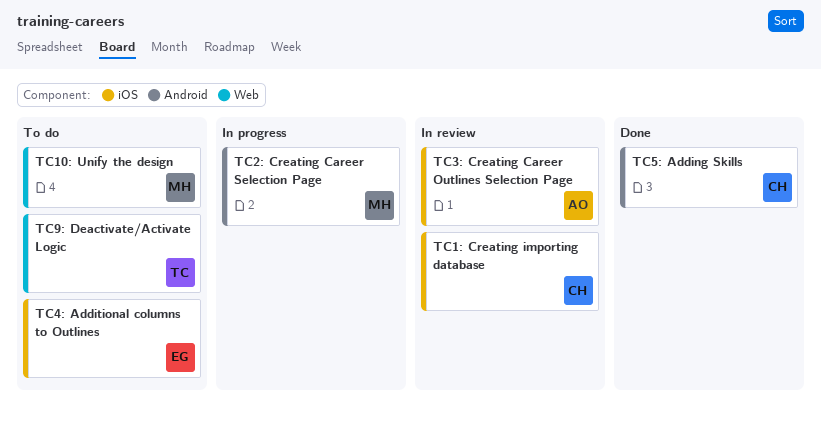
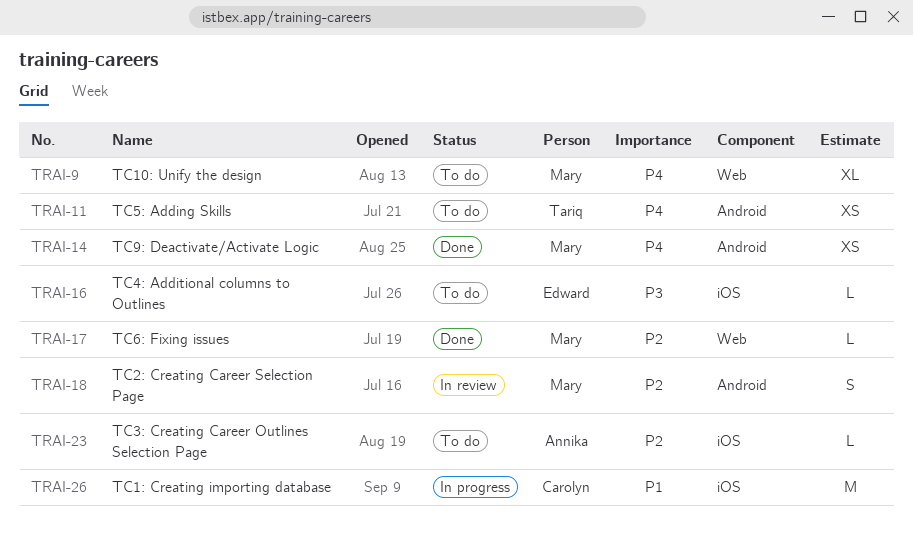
TC1: Creating importing database, status: In review -> In progress
TC2: Creating Career Selection Page, status: In progress -> In review
TC3: Creating Career Outlines Selection Page, status: In review -> To do
TC5: Adding Skills, status: Done -> To do
TC5: Adding Skills, owner: Carolyn -> Tariq
TC6: Fixing issues: none -> present
TC9: Deactivate/Activate Logic, status: To do -> Done
TC9: Deactivate/Activate Logic, owner: Tariq -> Mary
TC9: Deactivate/Activate Logic, label: Web -> Android

